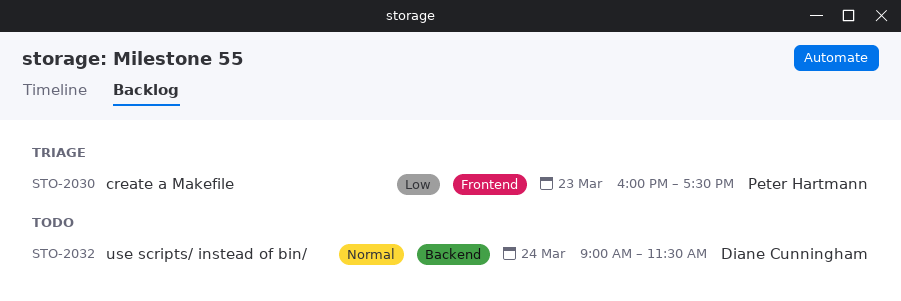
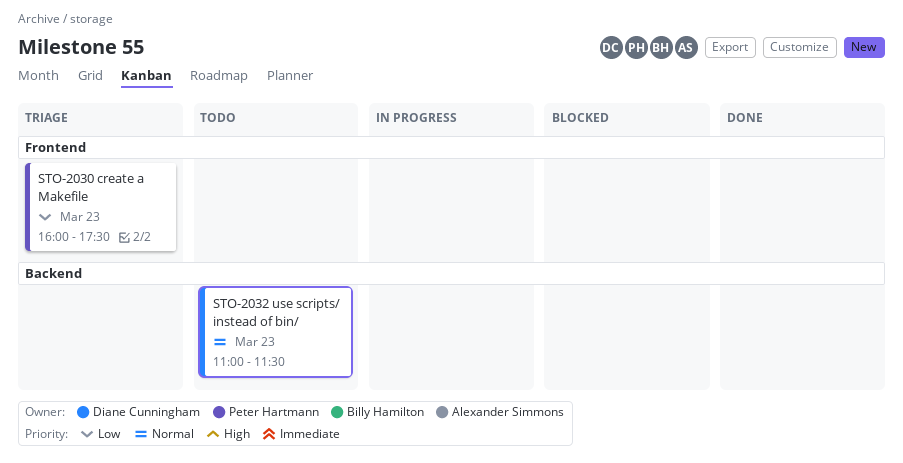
STO-2032, day: Mar 24 -> Mar 23
STO-2032, begins: 09:00 -> 11:00

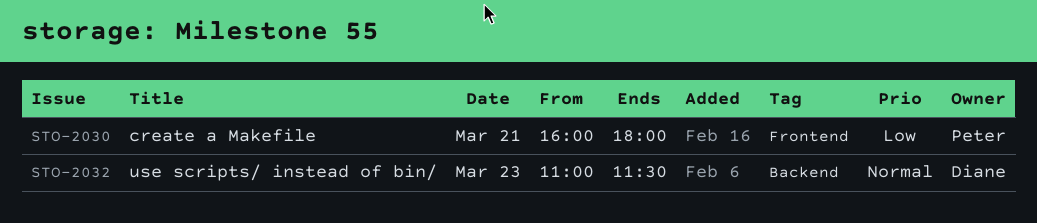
STO-2030, day: Mar 23 -> Mar 21
STO-2030, ends: 17:30 -> 18:00

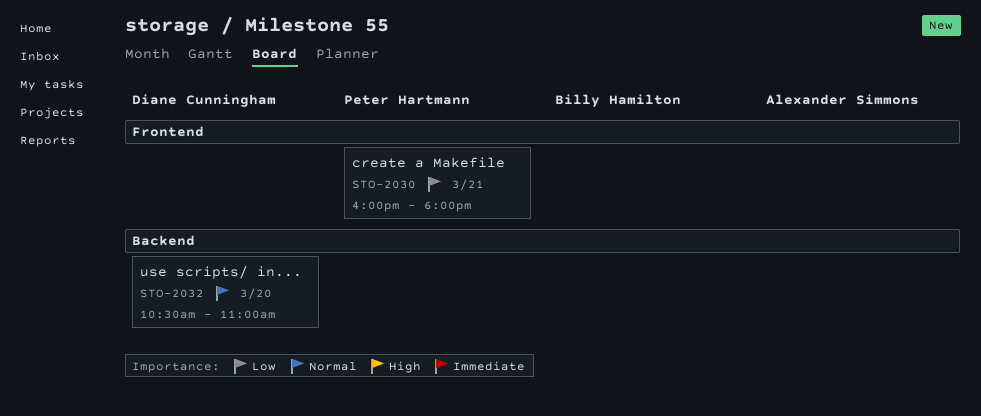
STO-2032, day: Mar 23 -> Mar 20
STO-2032, begins: 11:00 -> 10:30
STO-2032, ends: 11:30 -> 11:00

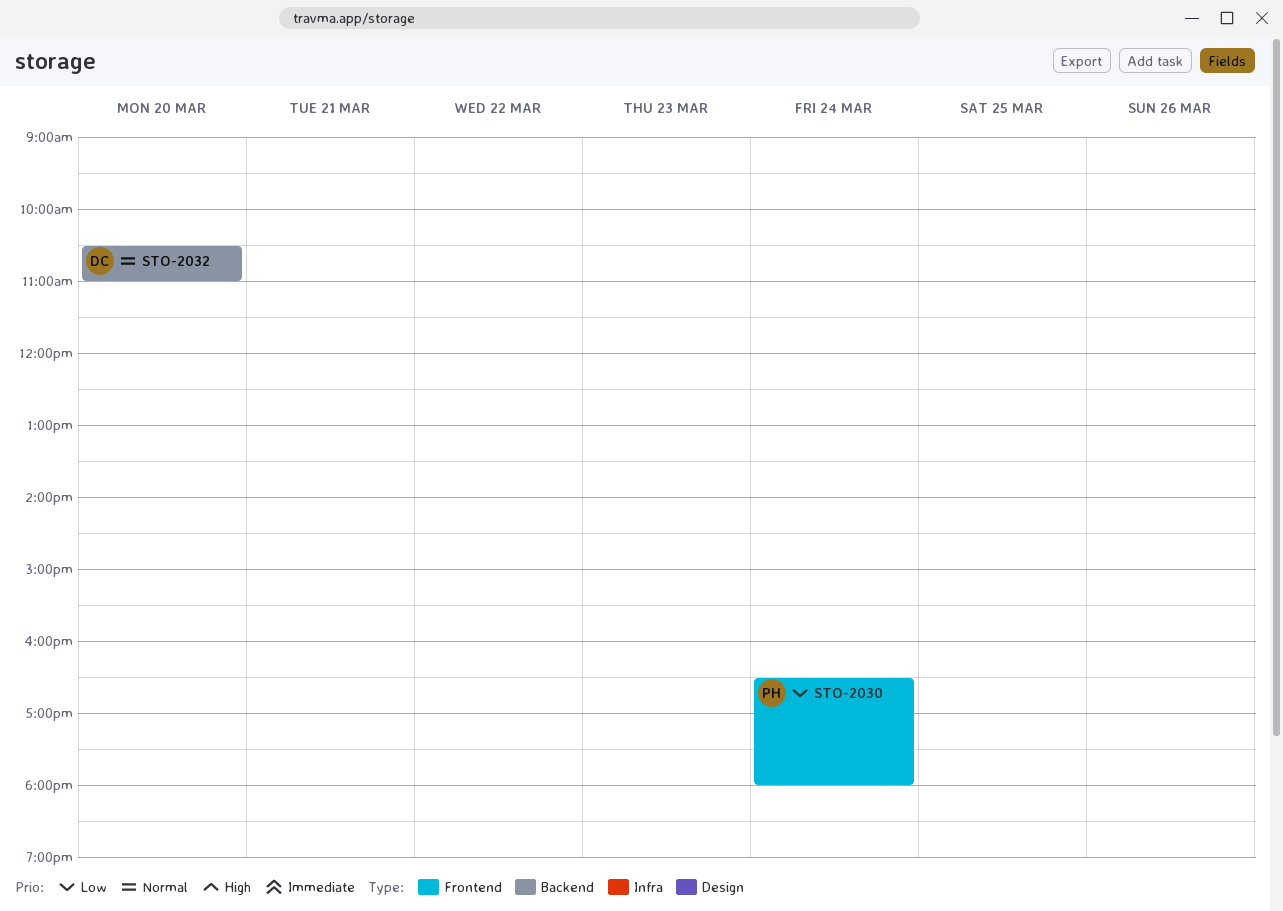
STO-2030, day: Mar 21 -> Mar 24
STO-2030, begins: 16:00 -> 16:30

